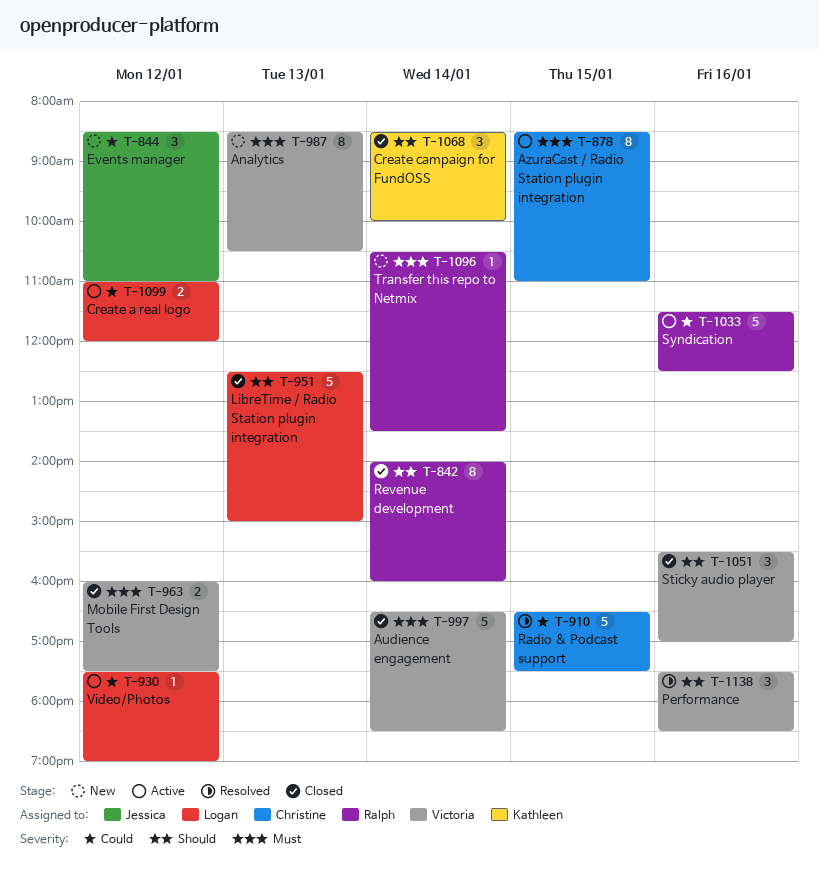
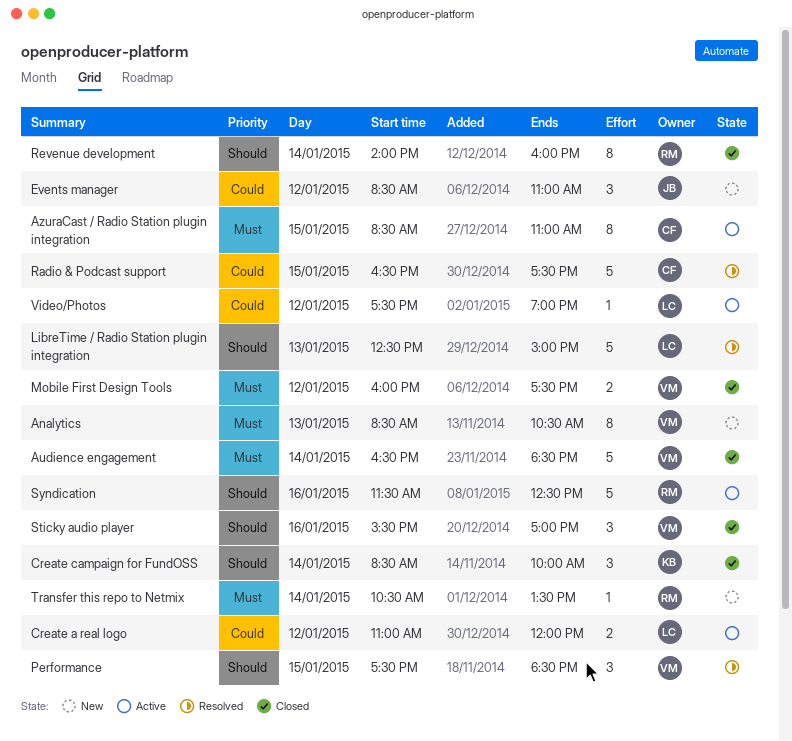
LibreTime / Radio Station plugin integration, status: Closed -> Resolved
Performance, day: Jan 16 -> Jan 15
Syndication, priority: Could -> Should

